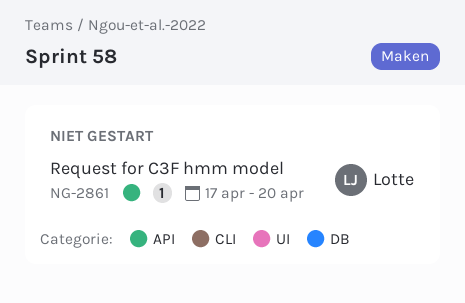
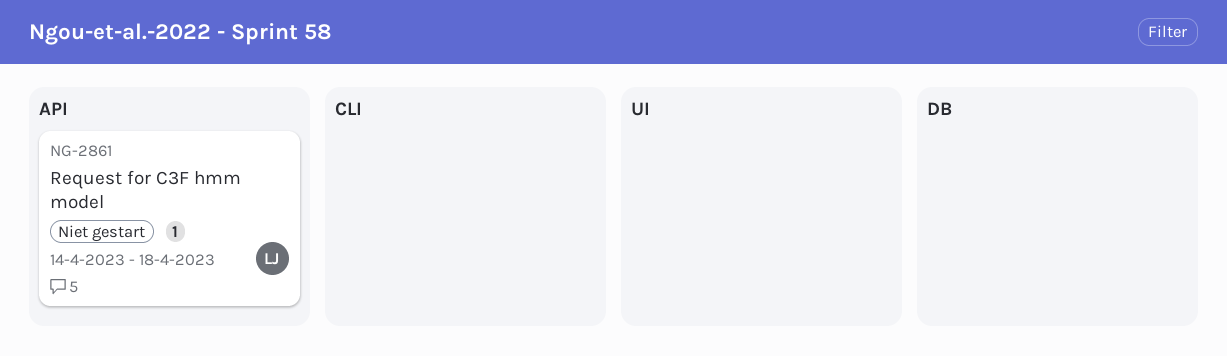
NG-2861, start: Apr 17 -> Apr 14
NG-2861, due: Apr 20 -> Apr 18

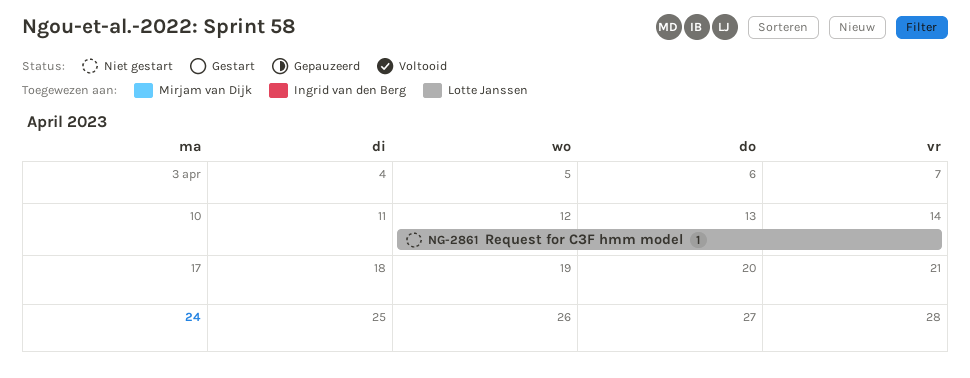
NG-2861, start: Apr 14 -> Apr 12
NG-2861, due: Apr 18 -> Apr 14

